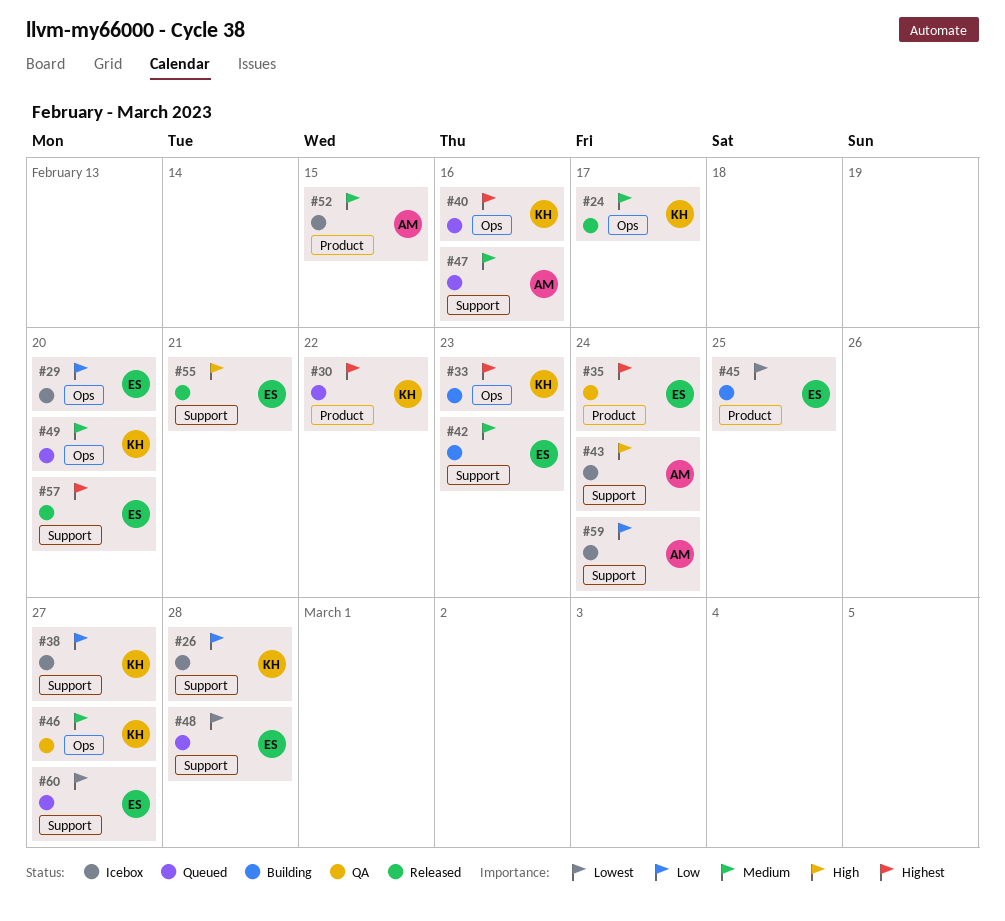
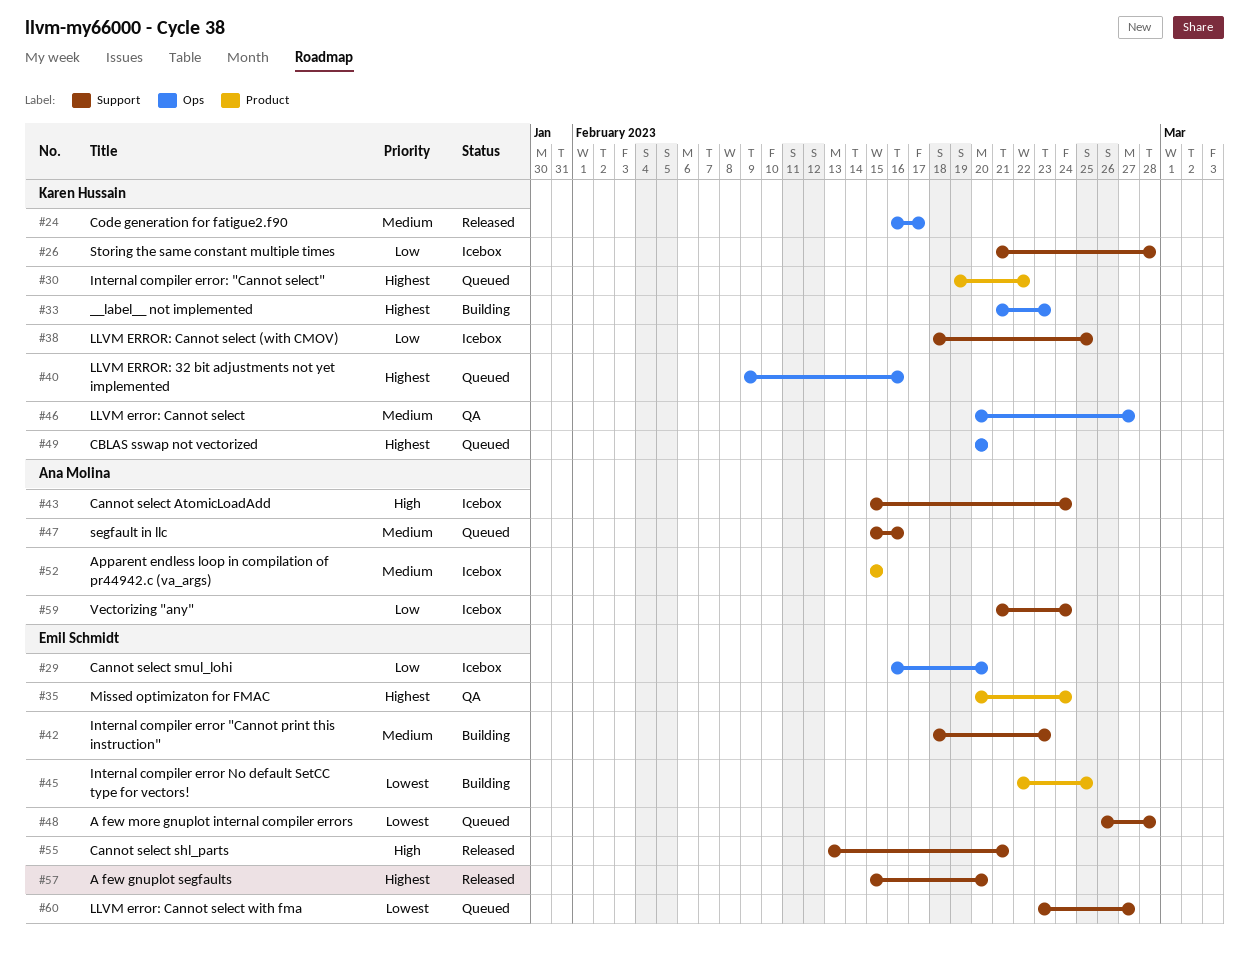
#38, due: Feb 27 -> Feb 25
#49, priority: Medium -> Highest

